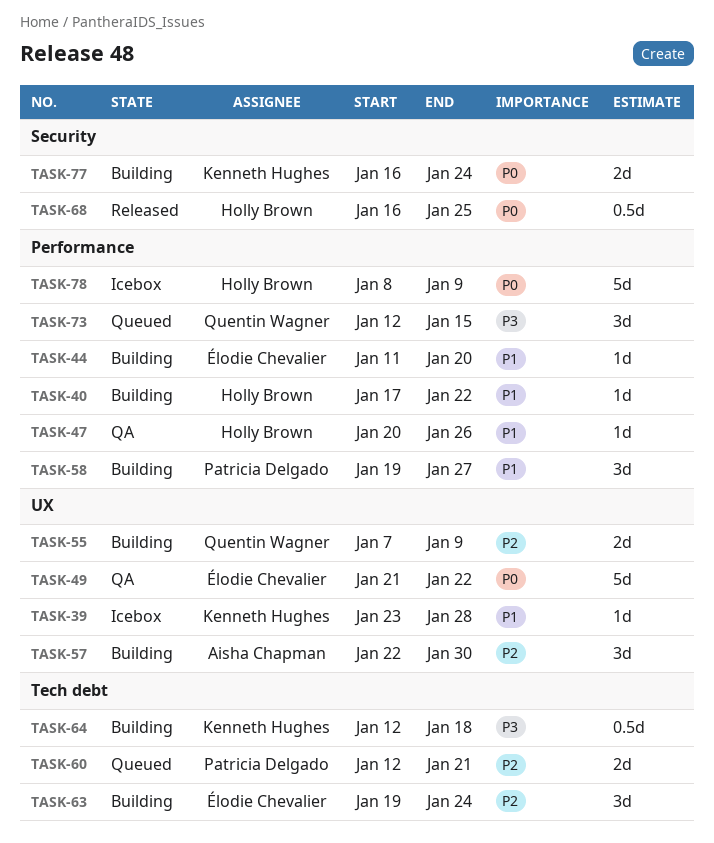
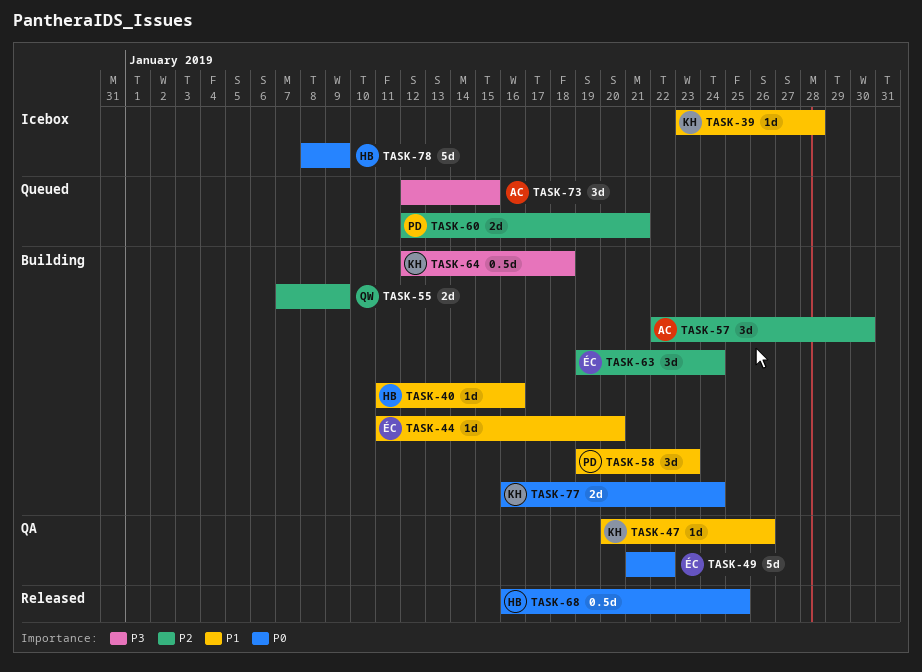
TASK-40, start: Jan 17 -> Jan 11
TASK-40, due: Jan 22 -> Jan 16
TASK-47, owner: Holly Brown -> Kenneth Hughes
TASK-58, due: Jan 27 -> Jan 23
TASK-73, owner: Quentin Wagner -> Aisha Chapman

